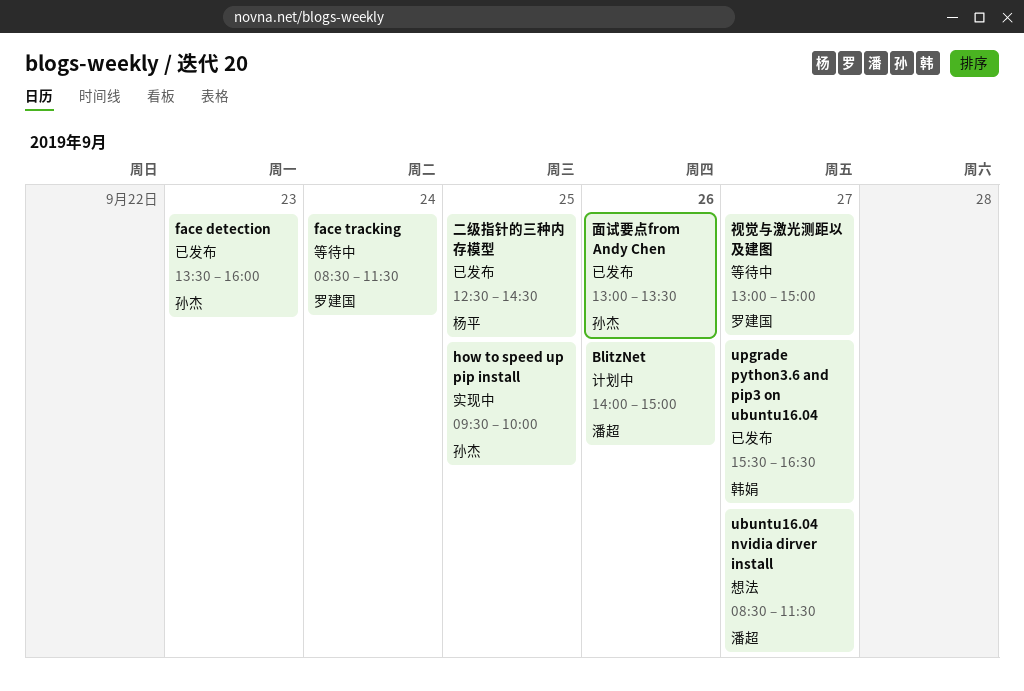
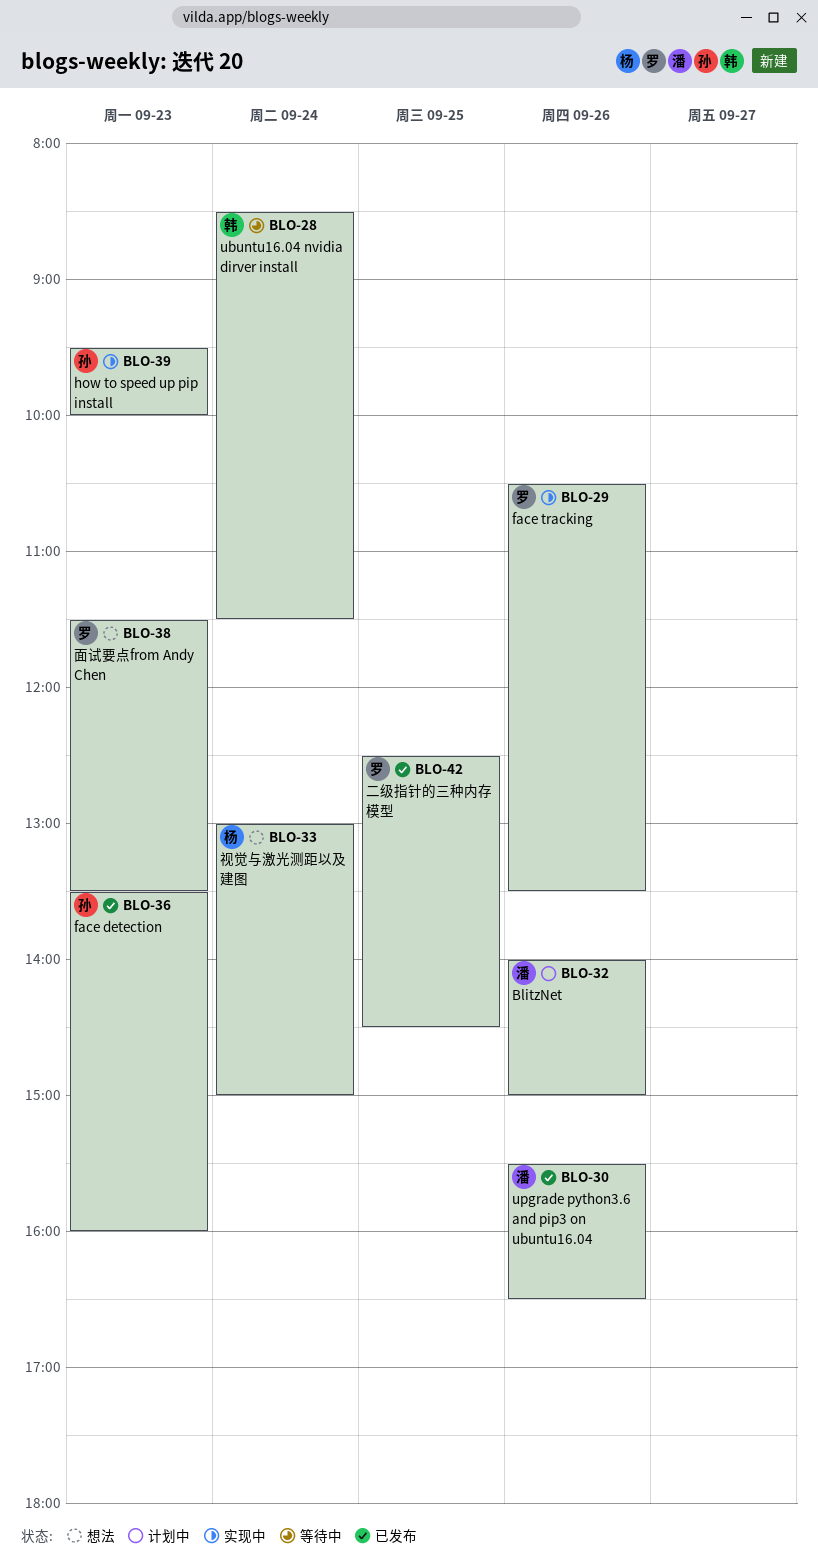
face tracking, status: 等待中 -> 实现中
face tracking, day: Sep 24 -> Sep 26
face tracking, begins: 08:30 -> 10:30
face tracking, ends: 11:30 -> 13:30
how to speed up pip install, day: Sep 25 -> Sep 23
ubuntu16.04 nvidia dirver install, status: 想法 -> 等待中
ubuntu16.04 nvidia dirver install, owner: 潘超 -> 韩娟
ubuntu16.04 nvidia dirver install, day: Sep 27 -> Sep 24
upgrade python3.6 and pip3 on ubuntu16.04, owner: 韩娟 -> 潘超
upgrade python3.6 and pip3 on ubuntu16.04, day: Sep 27 -> Sep 26
二级指针的三种内存模型, owner: 杨平 -> 罗建国
视觉与激光测距以及建图, status: 等待中 -> 想法
视觉与激光测距以及建图, owner: 罗建国 -> 杨平
视觉与激光测距以及建图, day: Sep 27 -> Sep 24
面试要点from Andy Chen, status: 已发布 -> 想法
面试要点from Andy Chen, owner: 孙杰 -> 罗建国
面试要点from Andy Chen, day: Sep 26 -> Sep 23
面试要点from Andy Chen, begins: 13:00 -> 11:30

